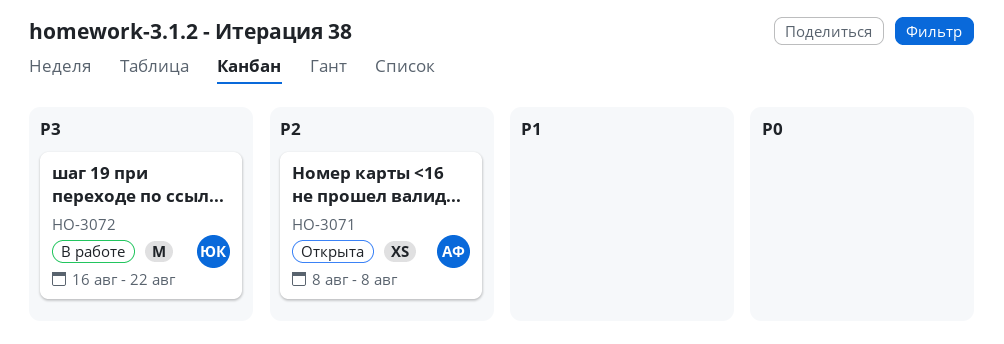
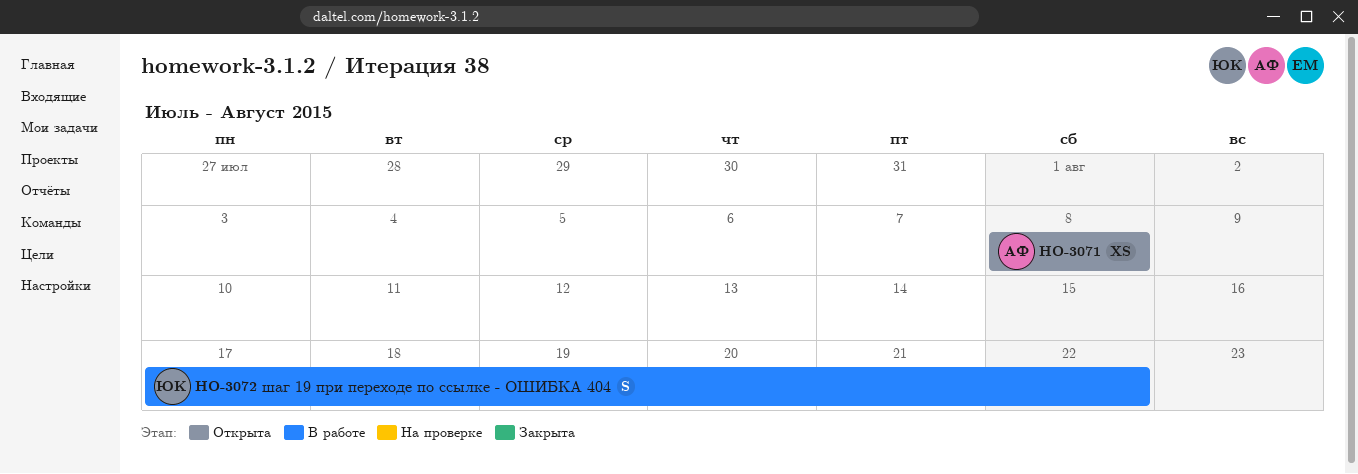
HO-3072, estimate: M -> S
HO-3072, start: Aug 16 -> Aug 17

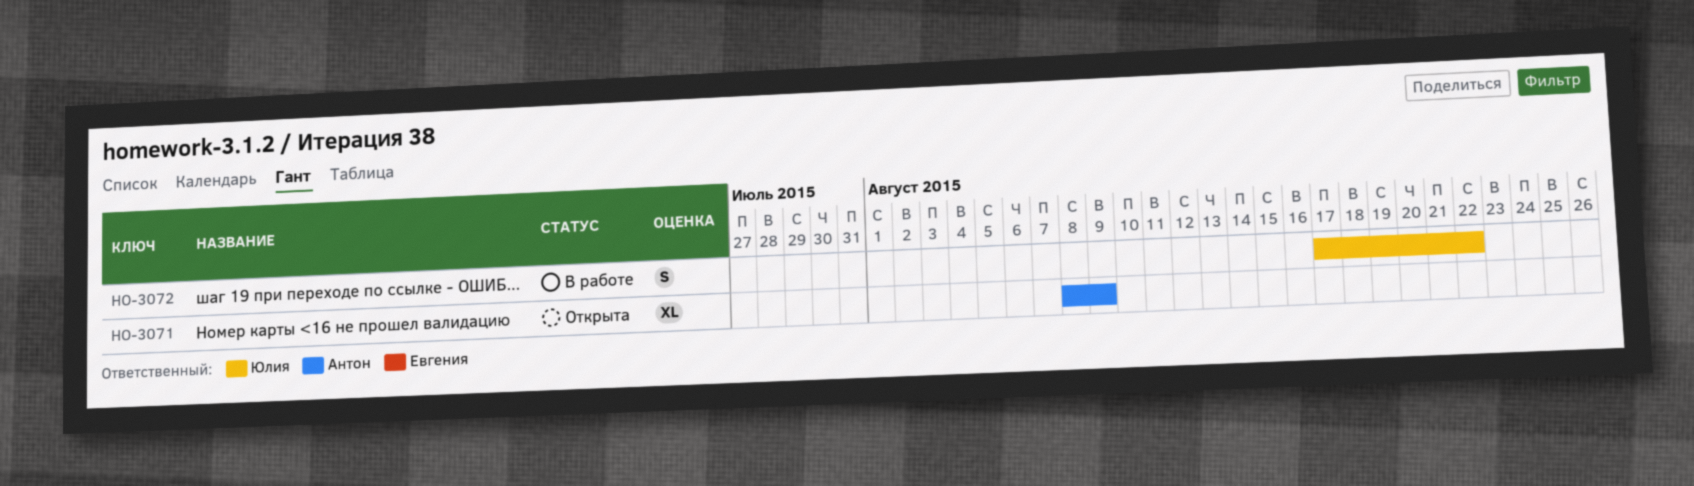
HO-3071, estimate: XS -> XL
HO-3071, due: Aug 8 -> Aug 9

